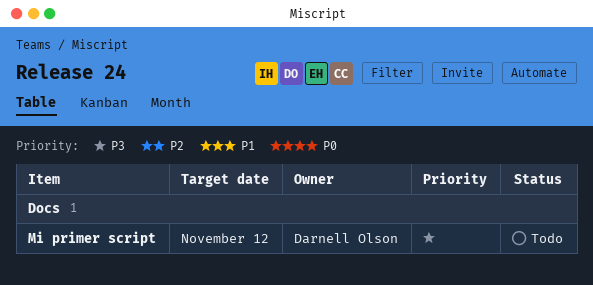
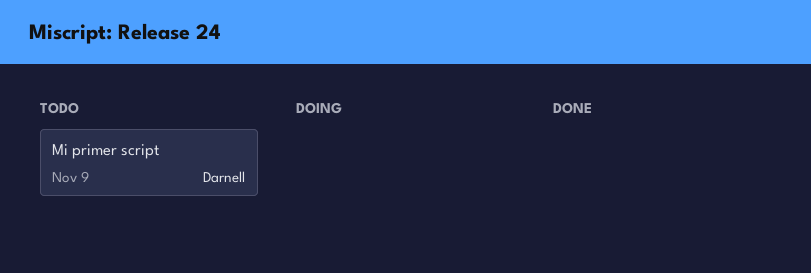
Mi primer script, due: Nov 12 -> Nov 9

